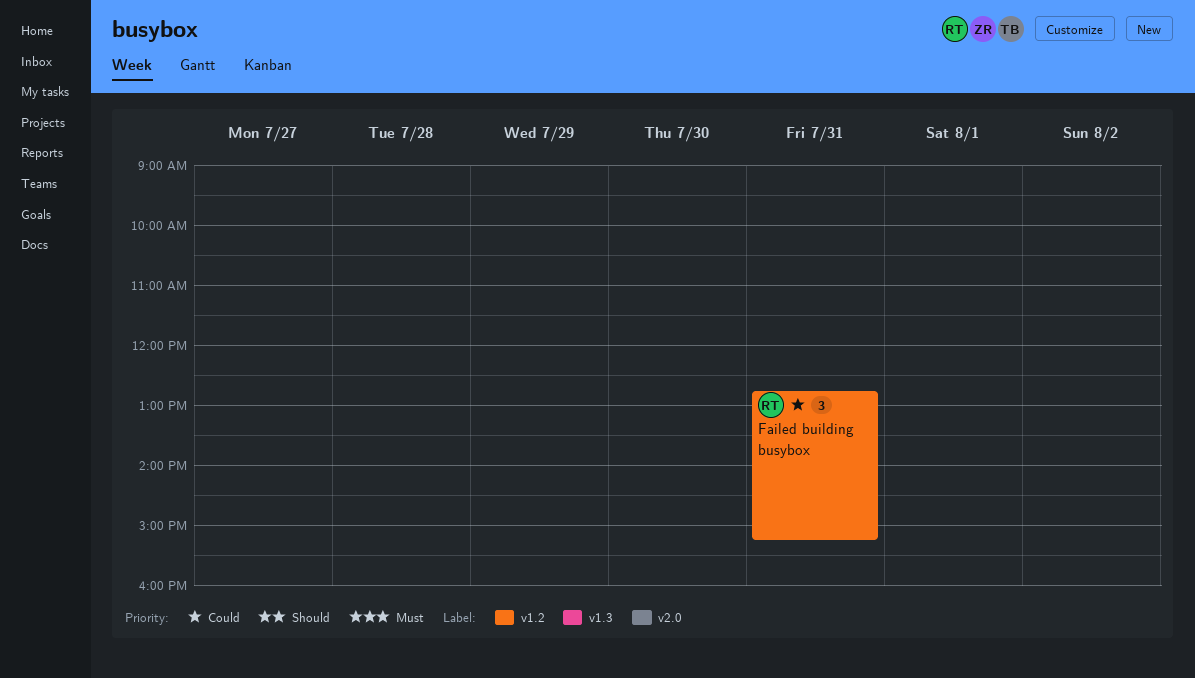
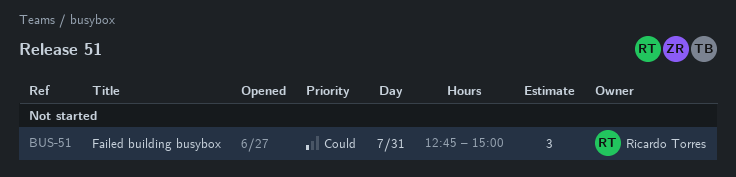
Failed building busybox, ends: 15:15 -> 15:00

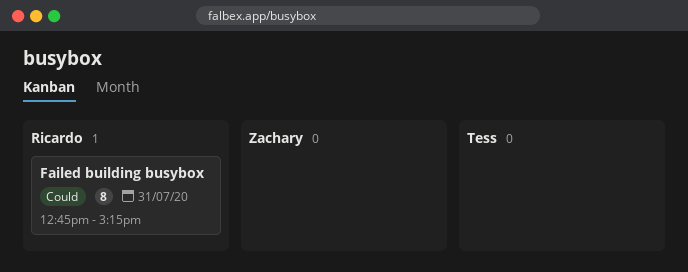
Failed building busybox, estimate: 3 -> 8
Failed building busybox, ends: 15:00 -> 15:15

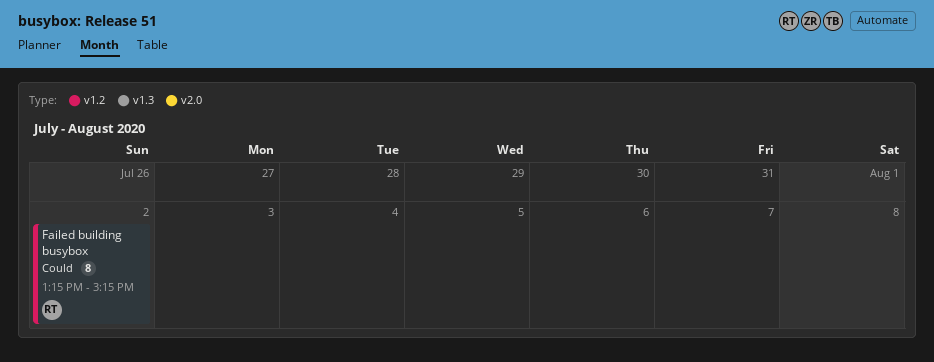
Failed building busybox, day: Jul 31 -> Aug 2
Failed building busybox, begins: 12:45 -> 13:15

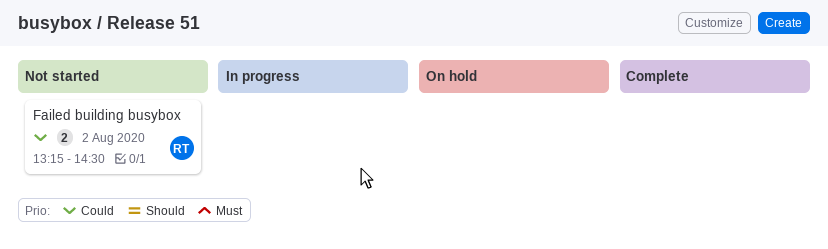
Failed building busybox, estimate: 8 -> 2
Failed building busybox, ends: 15:15 -> 14:30

